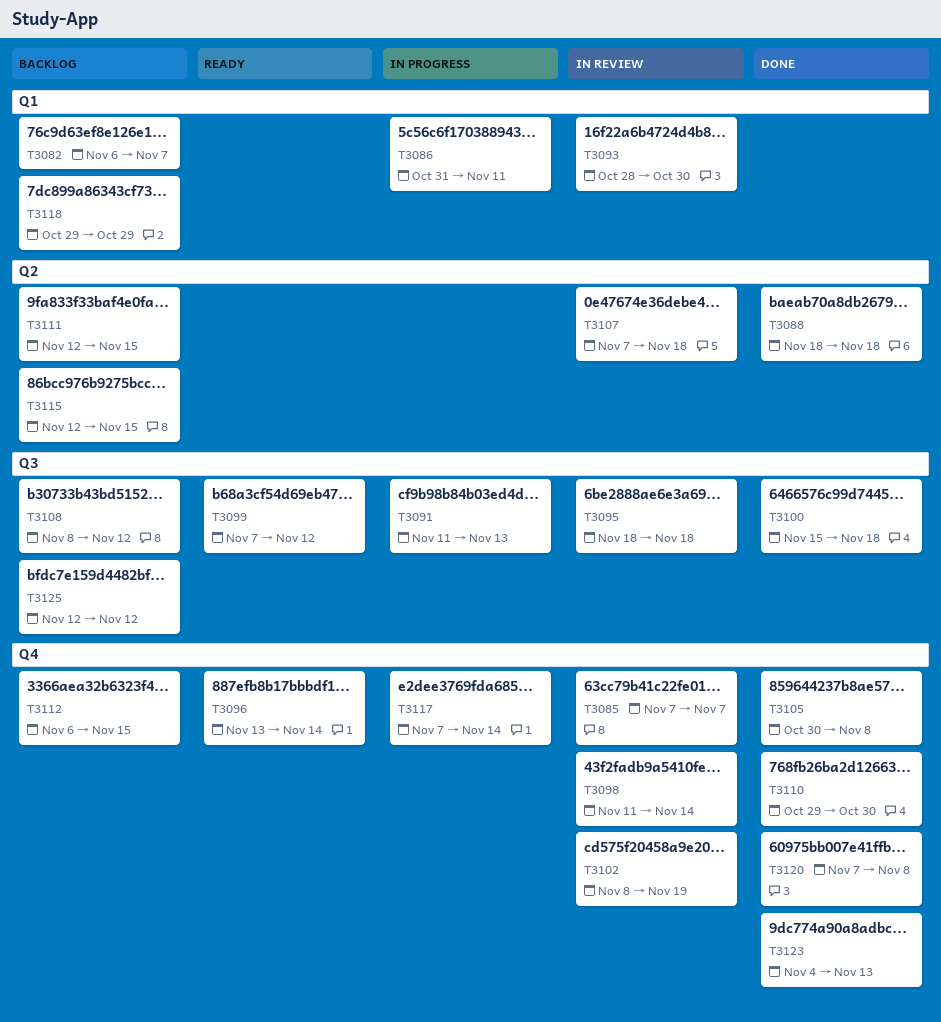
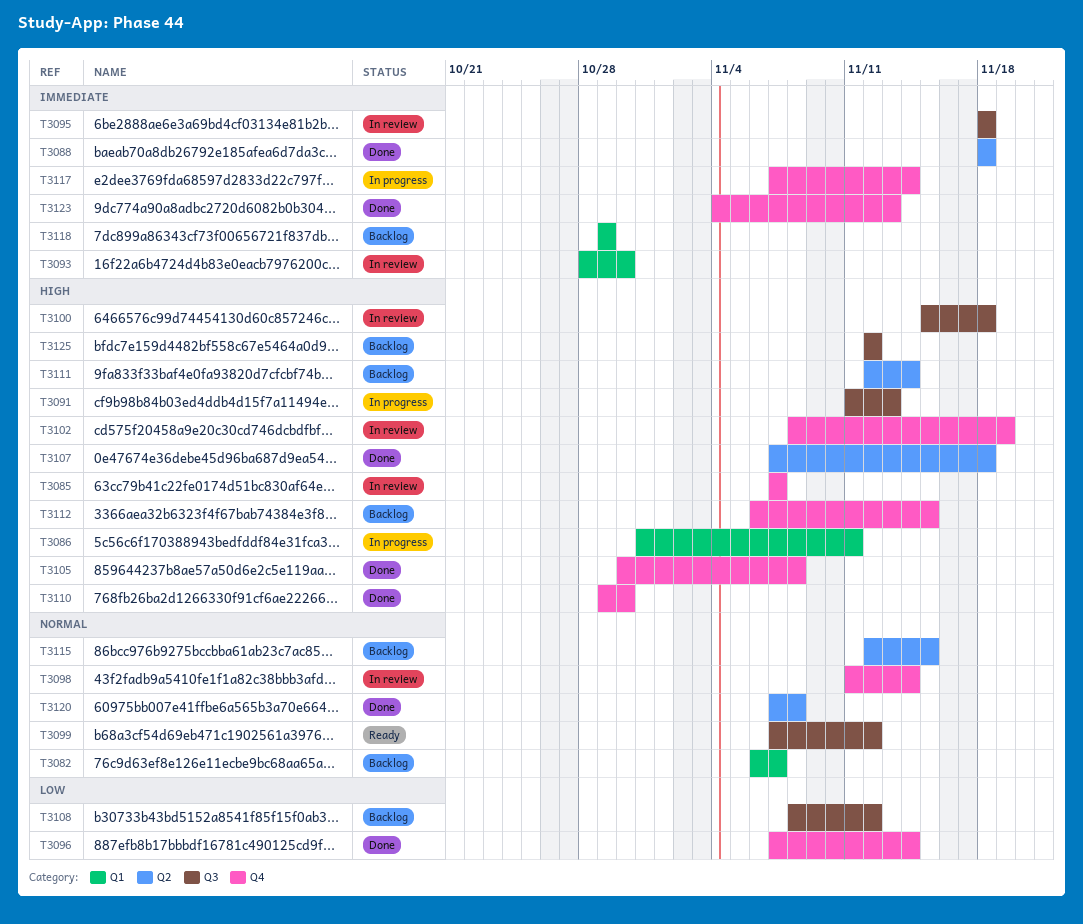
T3096, status: Ready -> Done
T3096, start: Nov 13 -> Nov 7
T3100, status: Done -> In review
T3107, status: In review -> Done
T3111, due: Nov 15 -> Nov 14
T3120, label: Q4 -> Q2

